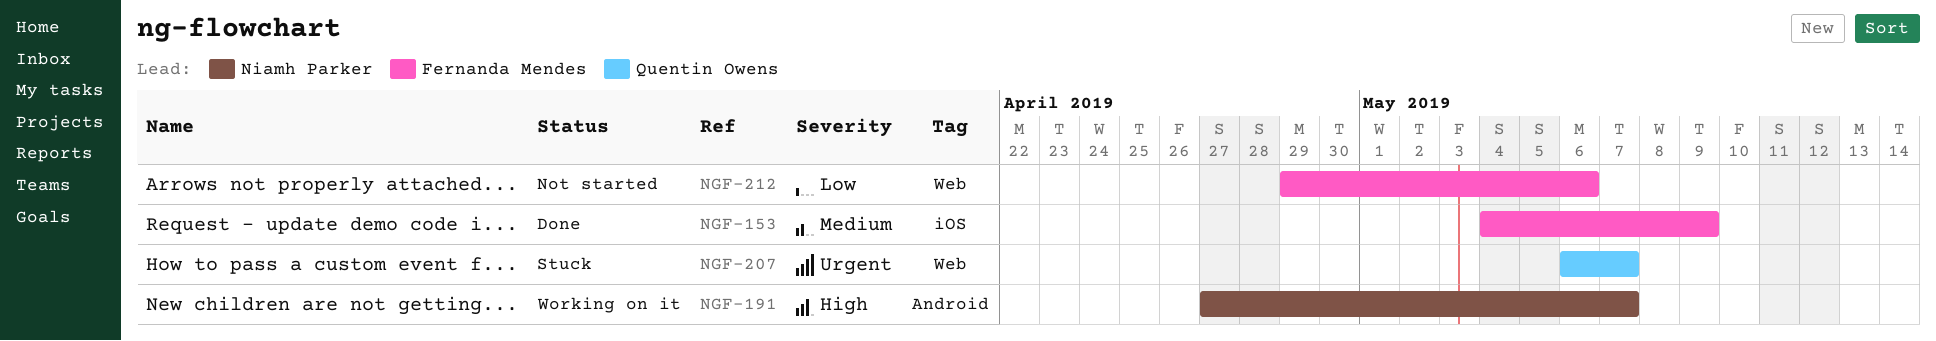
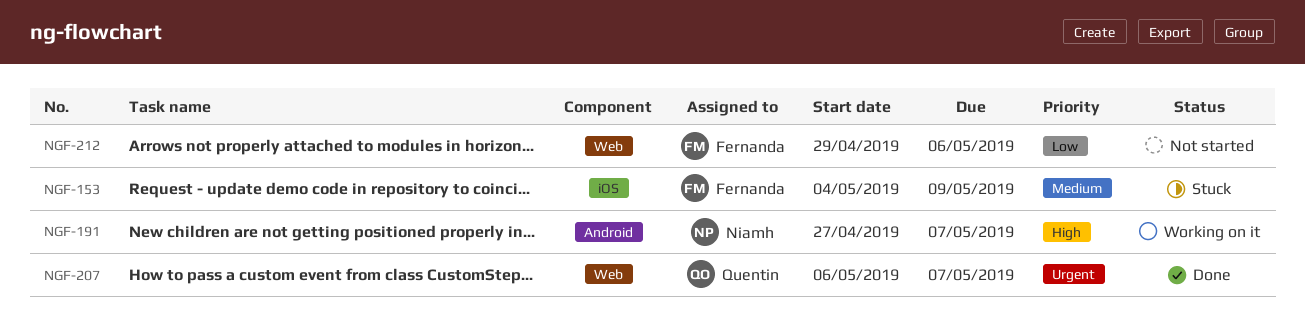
NGF-153, status: Done -> Stuck
NGF-207, status: Stuck -> Done

